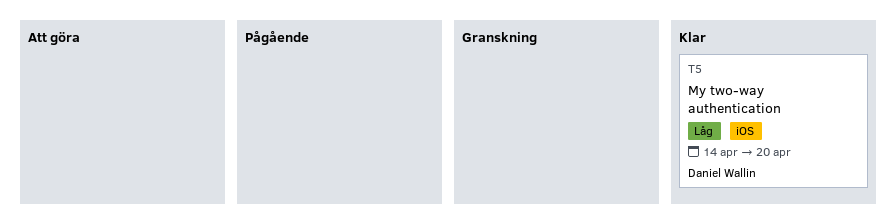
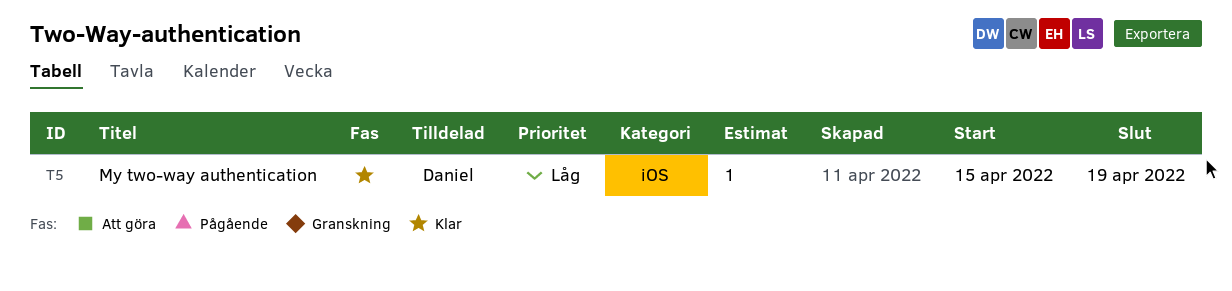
T5, start: Apr 14 -> Apr 15
T5, due: Apr 20 -> Apr 19

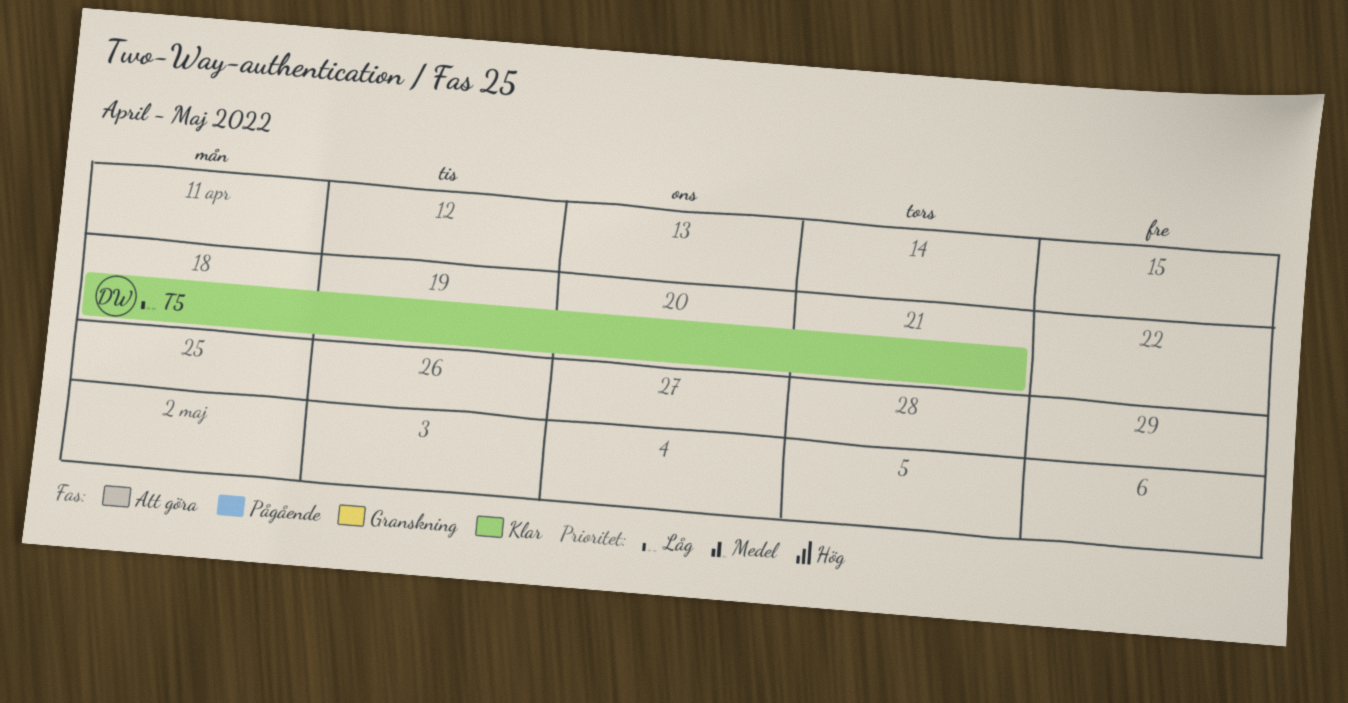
T5, start: Apr 15 -> Apr 18
T5, due: Apr 19 -> Apr 21

